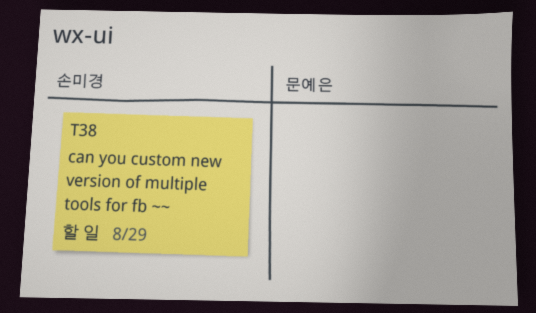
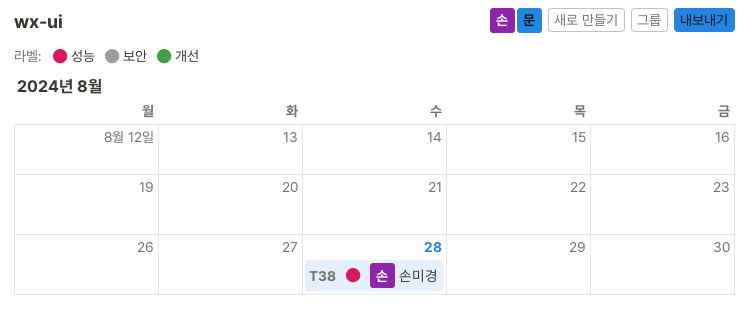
T38, due: Aug 29 -> Aug 28

